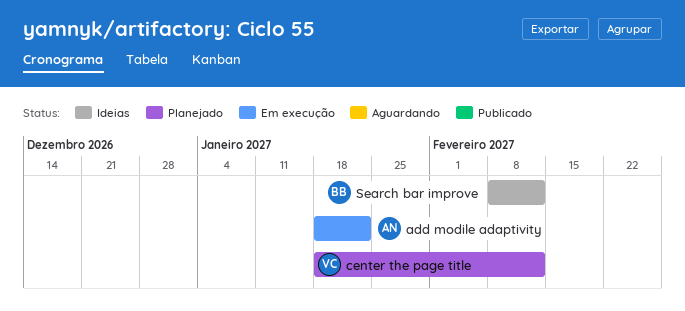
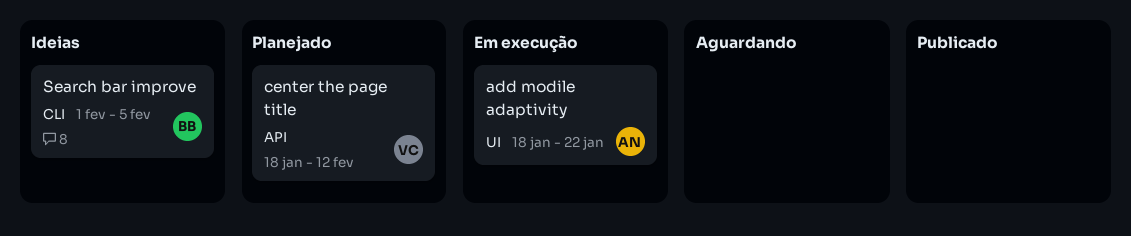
Search bar improve, start: Feb 8 -> Feb 1
Search bar improve, due: Feb 12 -> Feb 5

